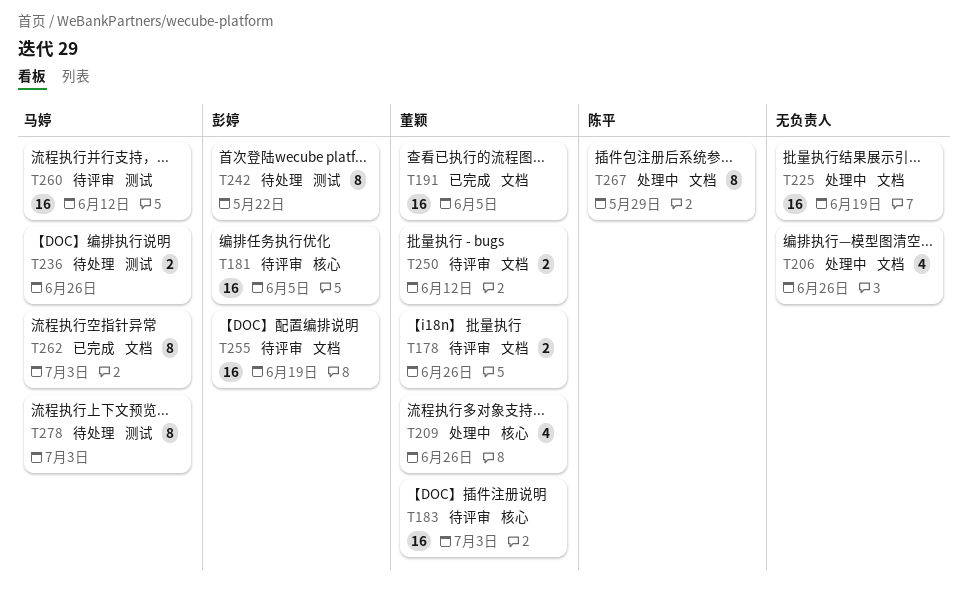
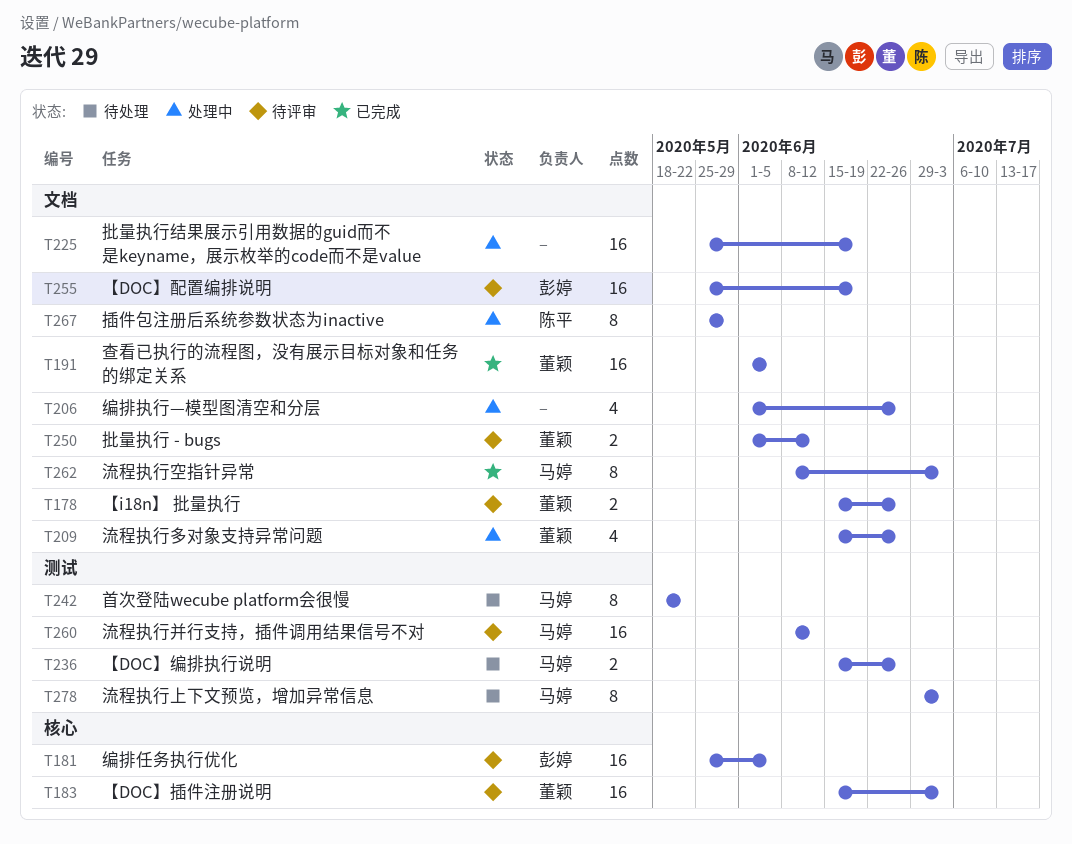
T209, label: 核心 -> 文档
T242, owner: 彭婷 -> 马婷

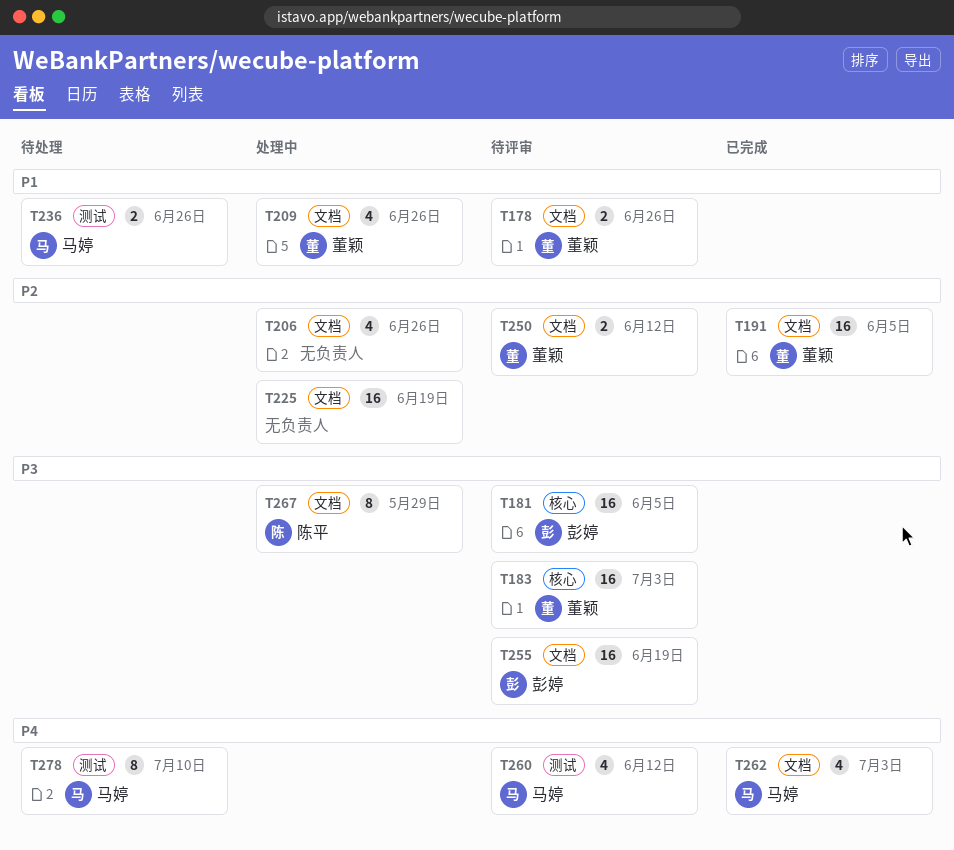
T242: present -> none
T260, estimate: 16 -> 4
T262, estimate: 8 -> 4
T278, due: Jul 3 -> Jul 10

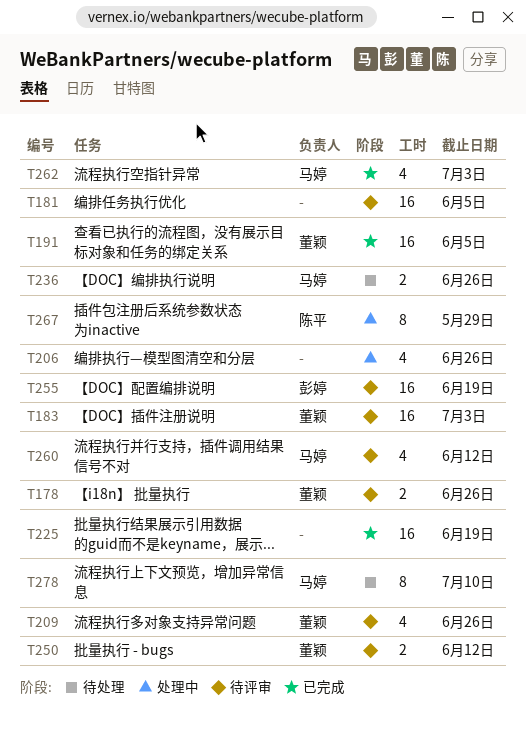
T181, owner: 彭婷 -> none
T209, status: 处理中 -> 待评审
T225, status: 处理中 -> 已完成

